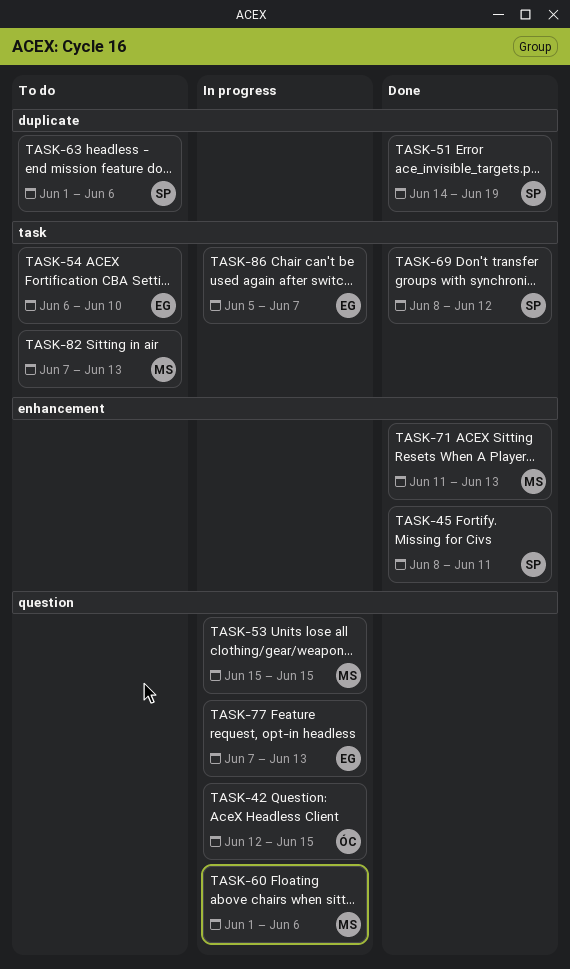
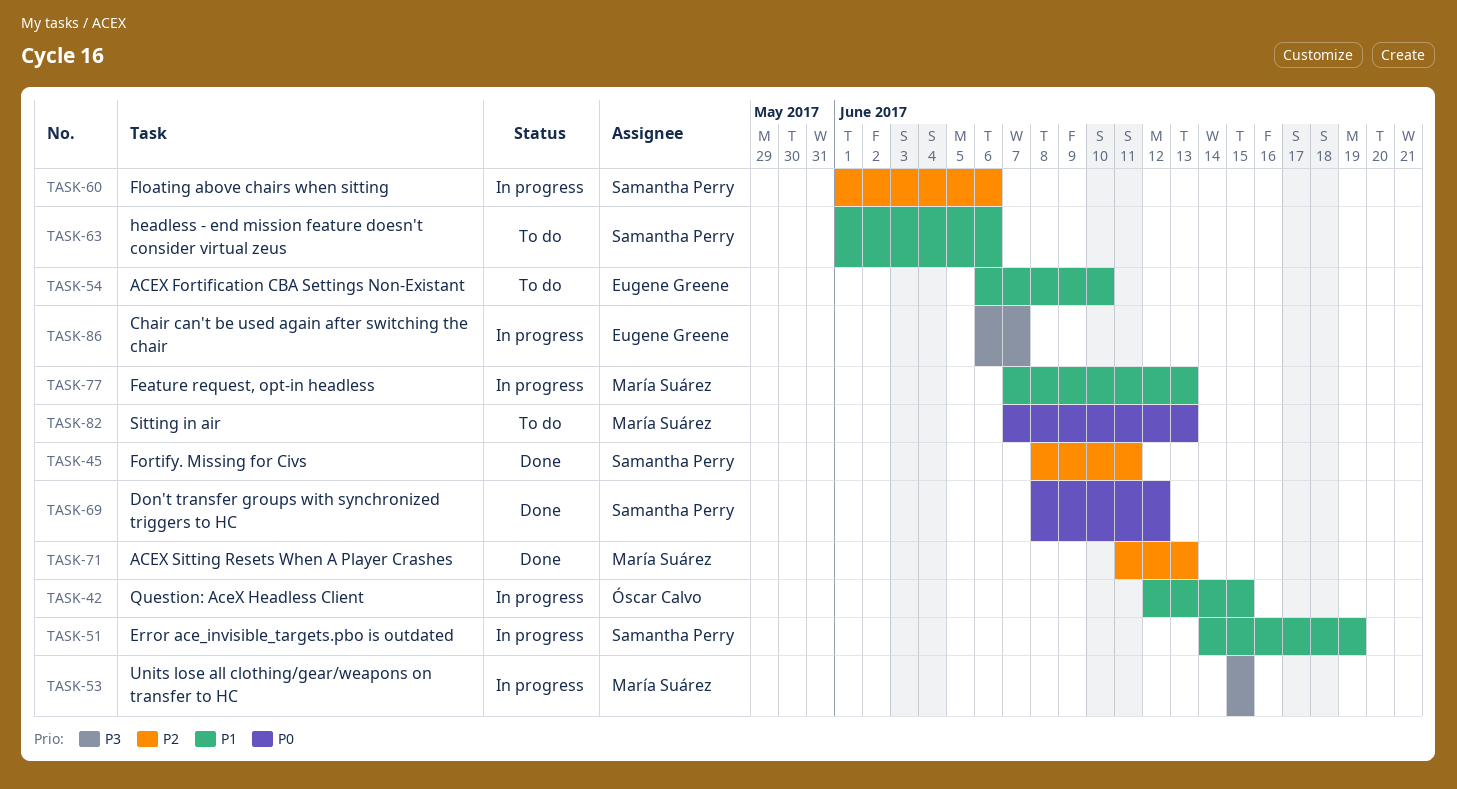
TASK-51, status: Done -> In progress
TASK-60, owner: María Suárez -> Samantha Perry
TASK-77, owner: Eugene Greene -> María Suárez
TASK-86, start: Jun 5 -> Jun 6

